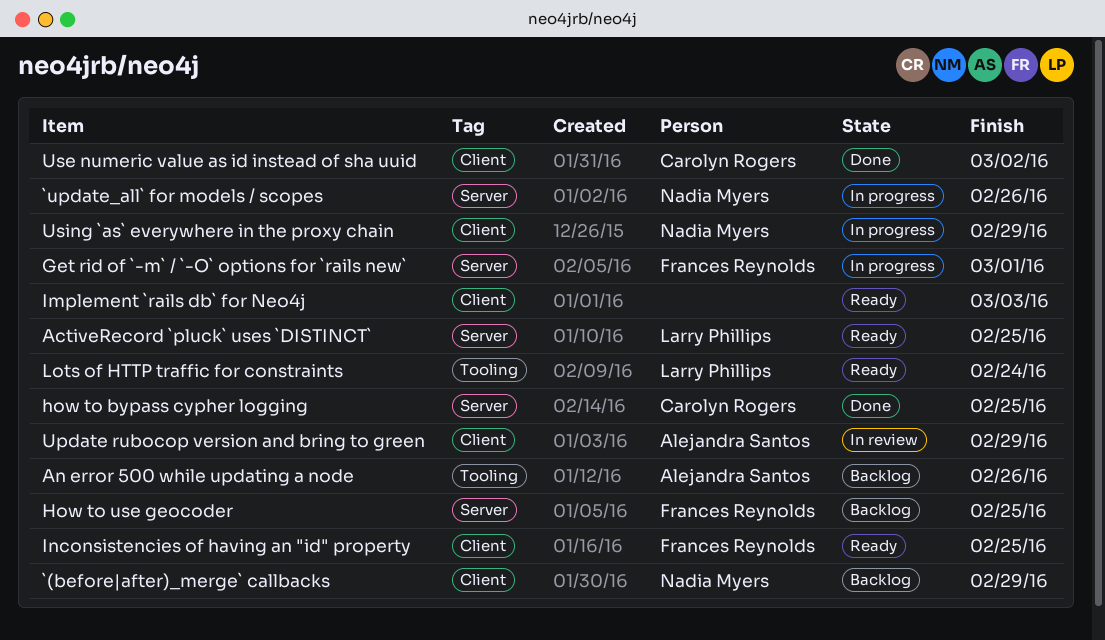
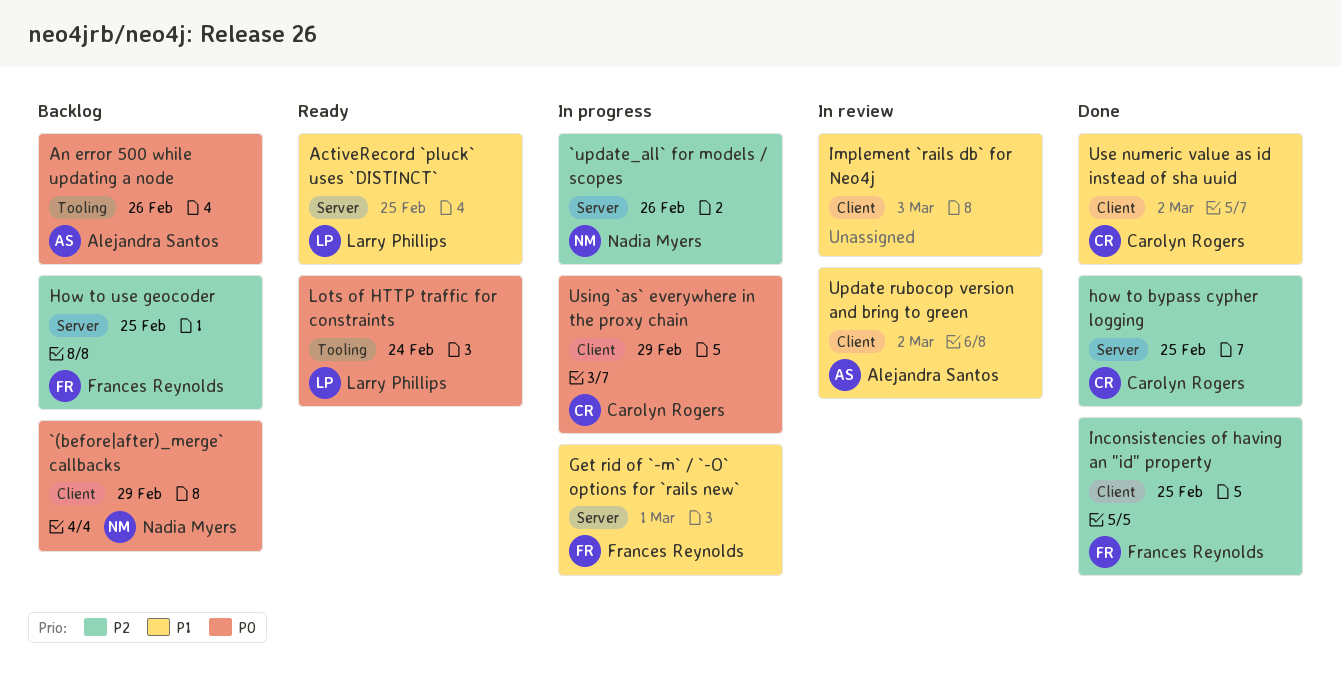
Implement `rails db` for Neo4j, status: Ready -> In review
Inconsistencies of having an "id" property, status: Ready -> Done
Update rubocop version and bring to green, due: Feb 29 -> Mar 2
Using `as` everywhere in the proxy chain, owner: Nadia Myers -> Carolyn Rogers

